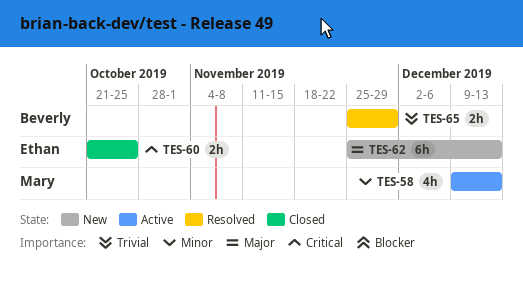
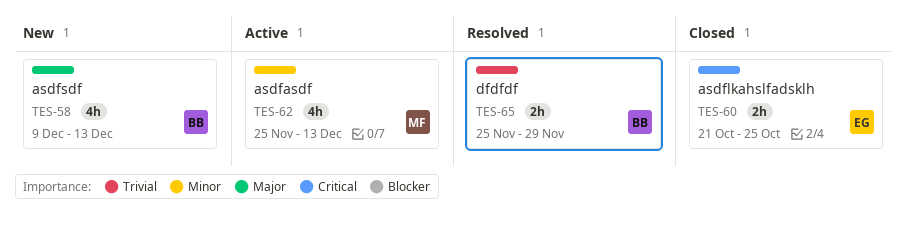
TES-58, status: Active -> New
TES-58, owner: Mary -> Beverly
TES-58, priority: Minor -> Major
TES-62, status: New -> Active
TES-62, owner: Ethan -> Mary
TES-62, priority: Major -> Minor
TES-62, estimate: 6h -> 4h

